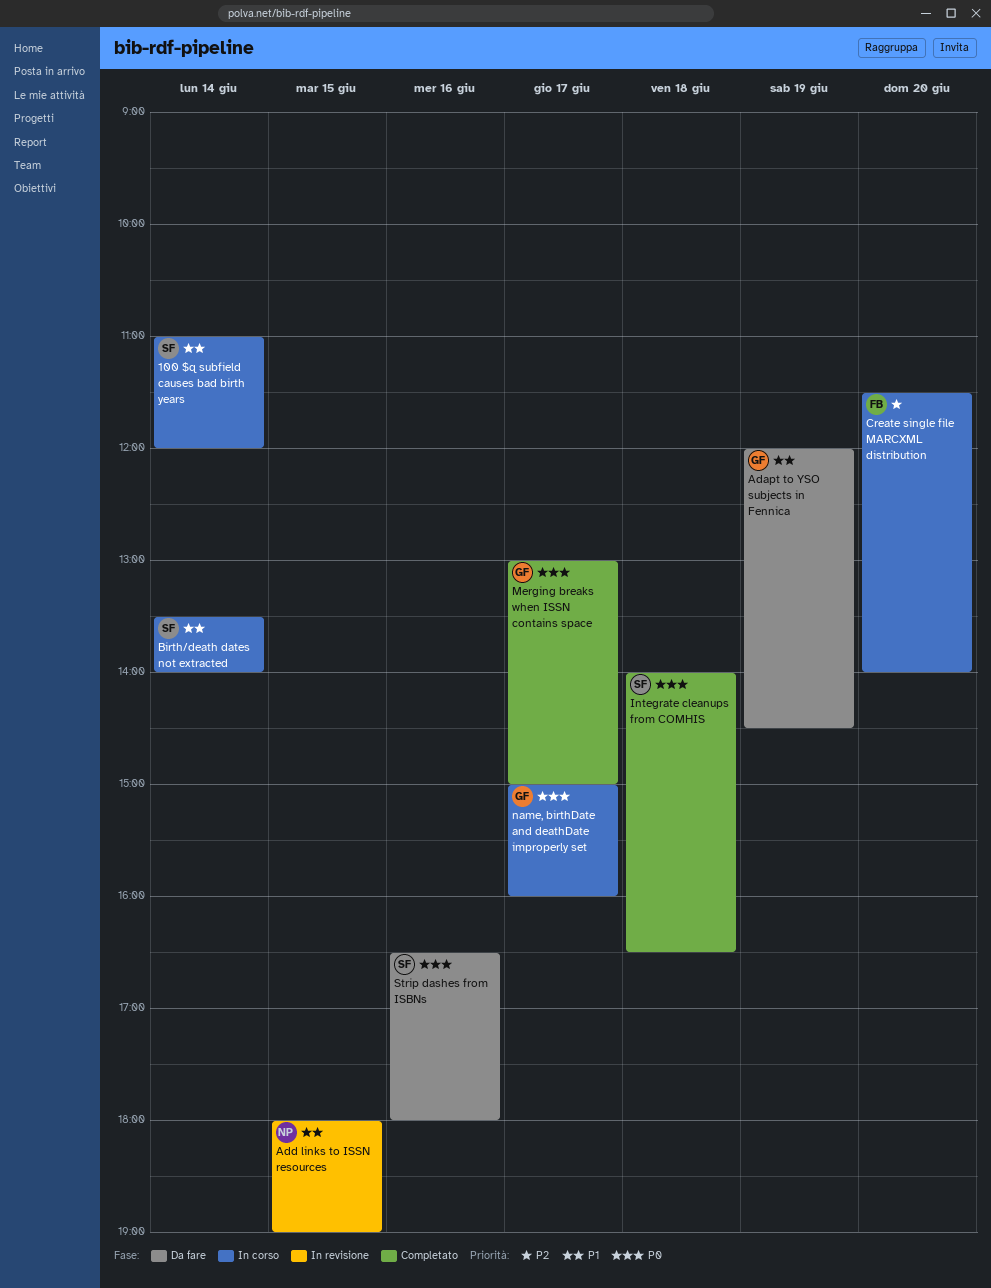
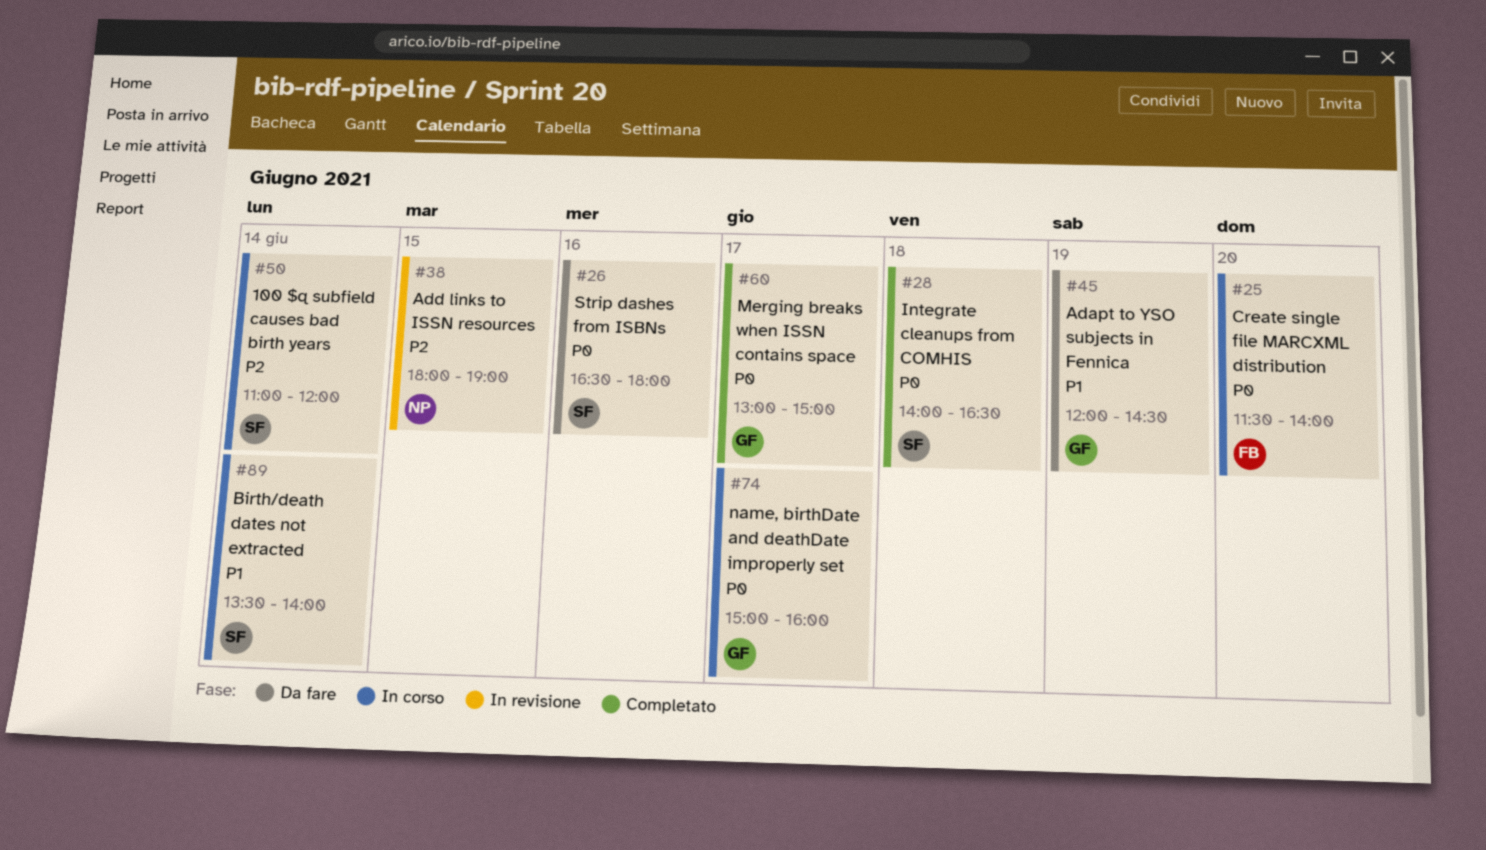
100 $q subfield causes bad birth years, priority: P1 -> P2
Add links to ISSN resources, priority: P1 -> P2
Create single file MARCXML distribution, priority: P2 -> P0

